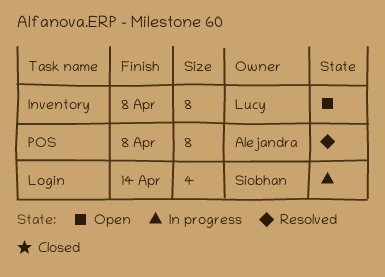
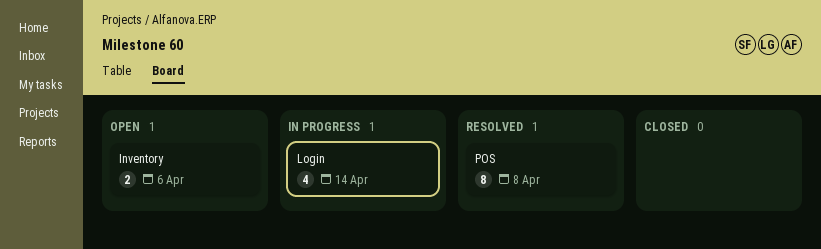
Inventory, estimate: 8 -> 2
Inventory, due: Apr 8 -> Apr 6

